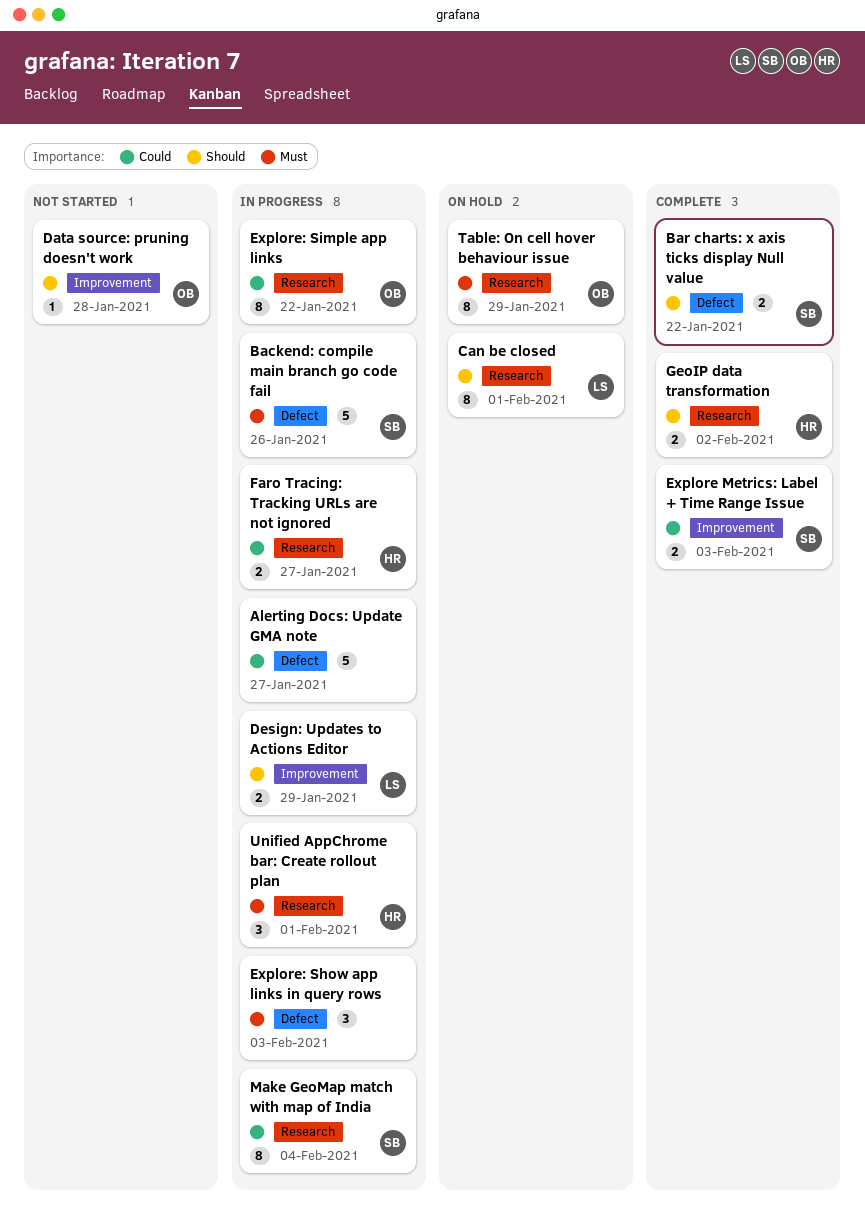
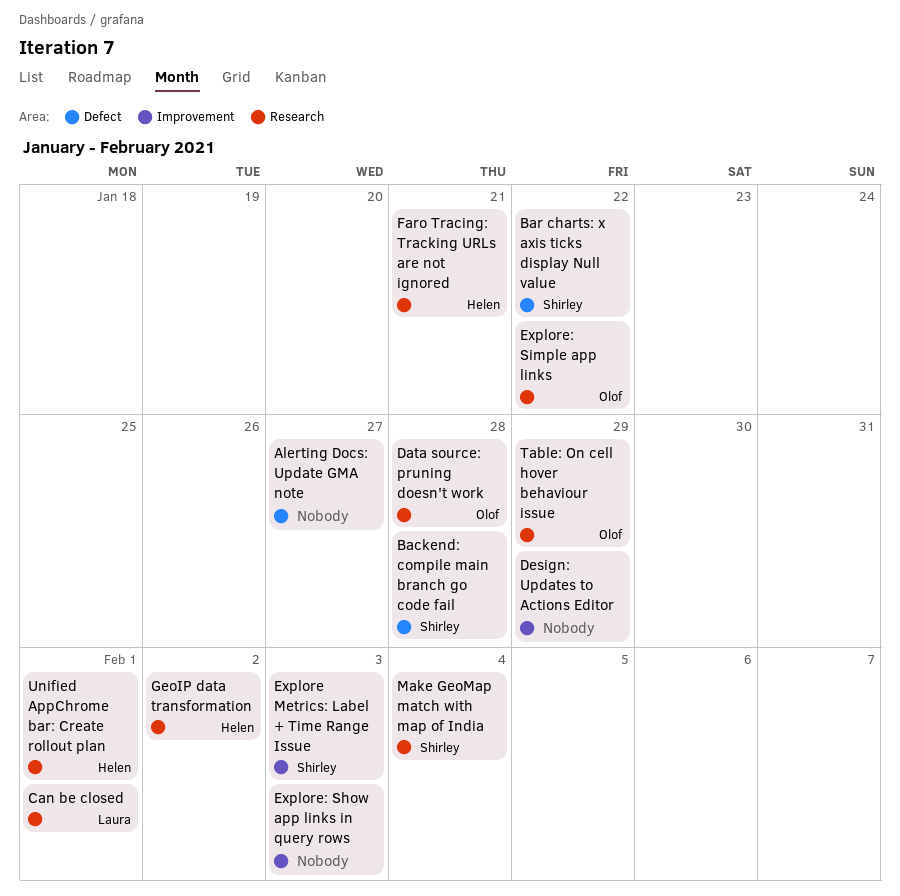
Backend: compile main branch go code fail, due: Jan 26 -> Jan 28
Data source: pruning doesn't work, label: Improvement -> Research
Design: Updates to Actions Editor, owner: Laura -> none
Explore: Show app links in query rows, label: Defect -> Improvement
Faro Tracing: Tracking URLs are not ignored, due: Jan 27 -> Jan 21

